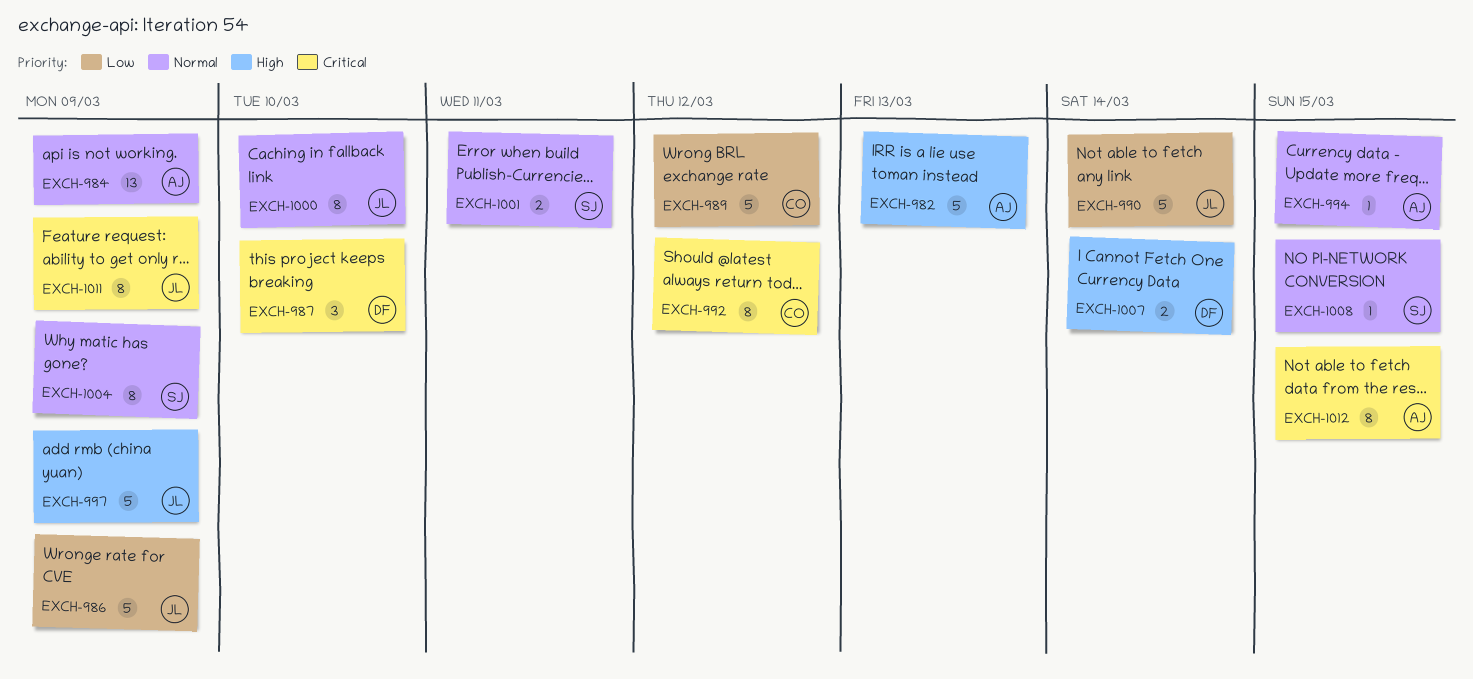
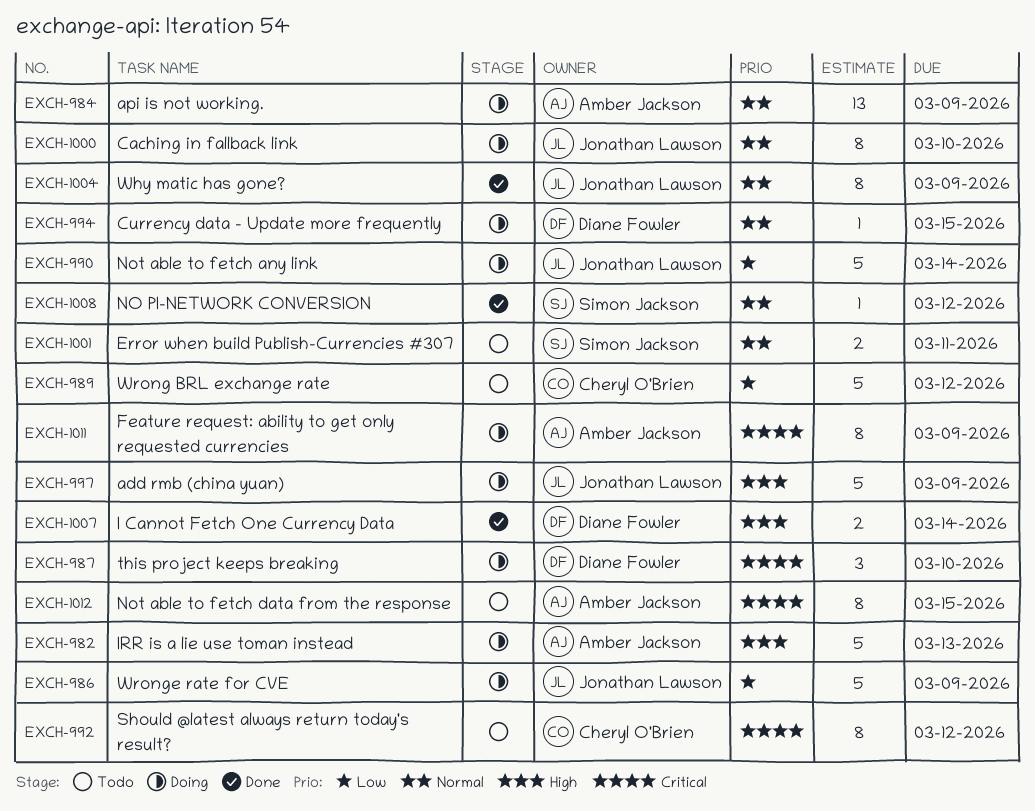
EXCH-994, owner: Amber Jackson -> Diane Fowler
EXCH-1004, owner: Simon Jackson -> Jonathan Lawson
EXCH-1008, due: Mar 15 -> Mar 12
EXCH-1011, owner: Jonathan Lawson -> Amber Jackson

